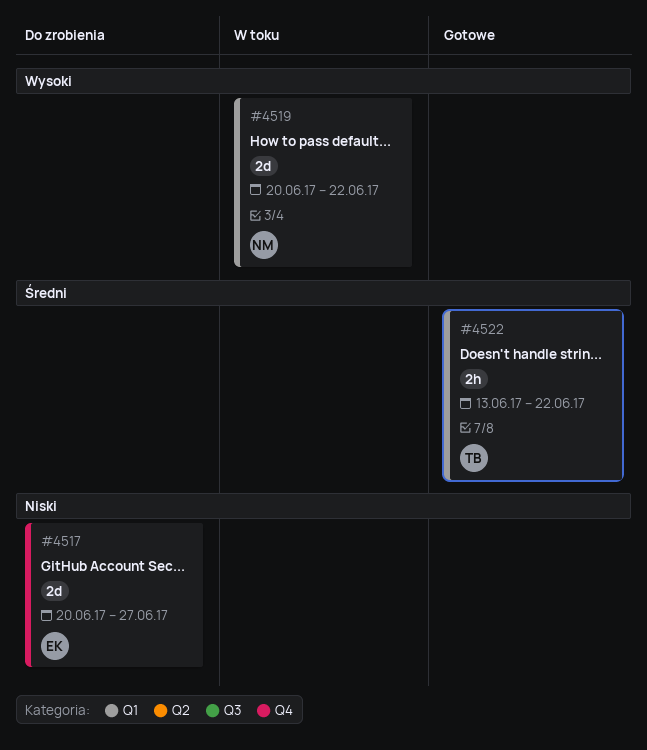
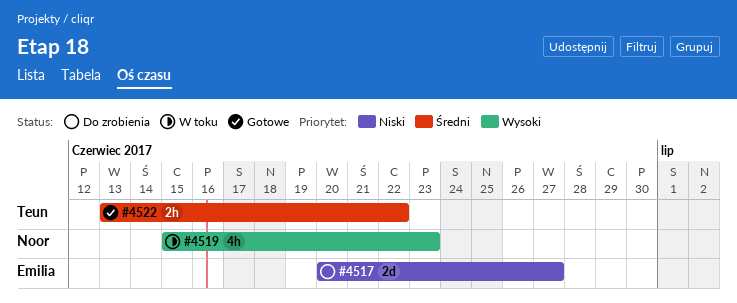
#4519, estimate: 2d -> 4h
#4519, start: Jun 20 -> Jun 15
#4519, due: Jun 22 -> Jun 23

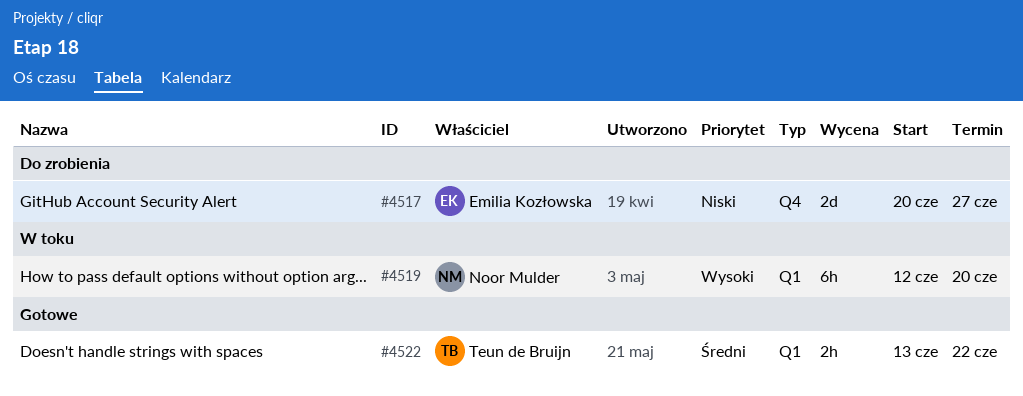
#4519, estimate: 4h -> 6h
#4519, start: Jun 15 -> Jun 12
#4519, due: Jun 23 -> Jun 20

